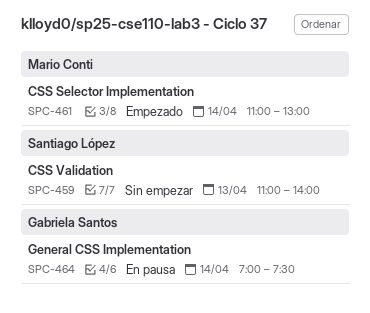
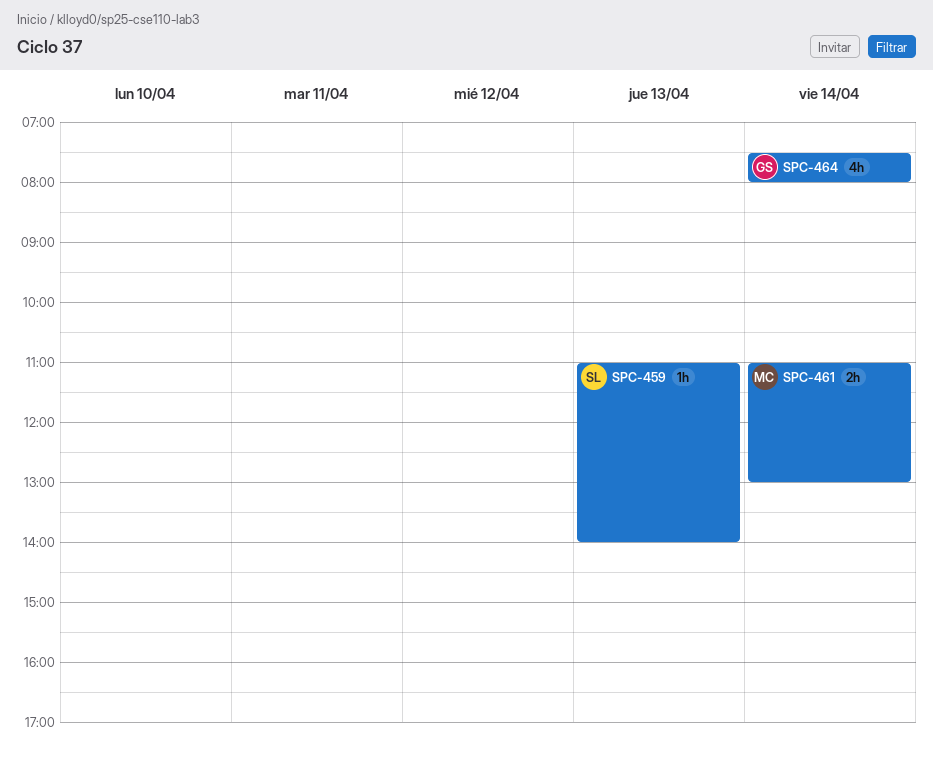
SPC-464, begins: 07:00 -> 07:30
SPC-464, ends: 07:30 -> 08:00

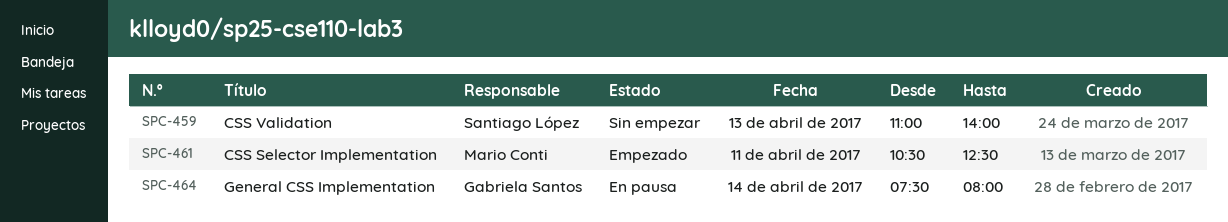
SPC-461, day: Apr 14 -> Apr 11
SPC-461, begins: 11:00 -> 10:30
SPC-461, ends: 13:00 -> 12:30

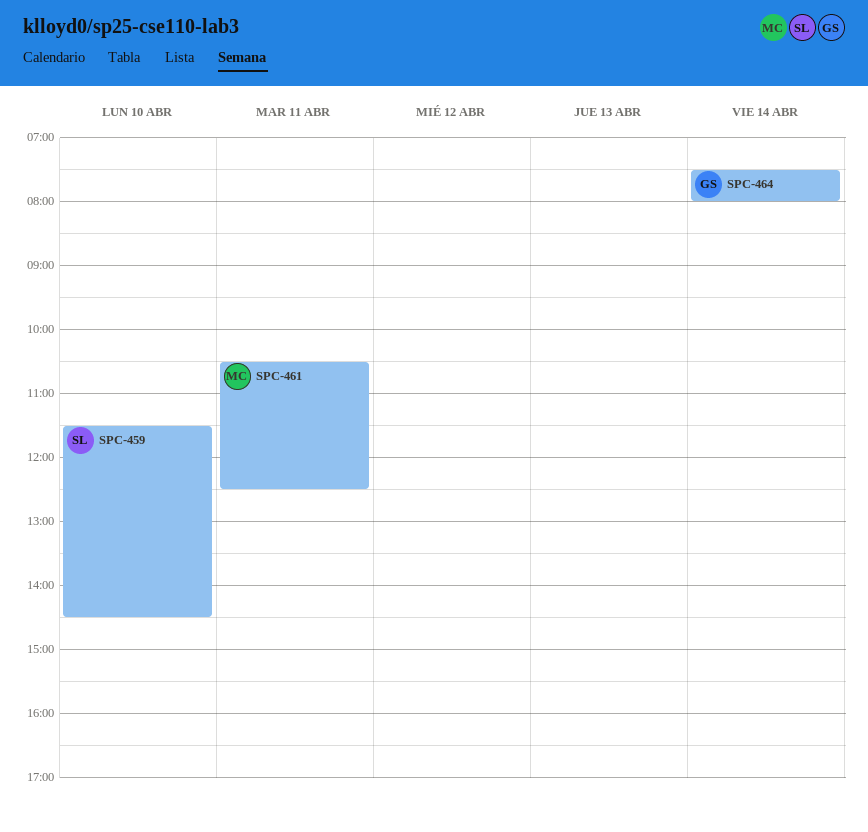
SPC-459, day: Apr 13 -> Apr 10
SPC-459, begins: 11:00 -> 11:30
SPC-459, ends: 14:00 -> 14:30

